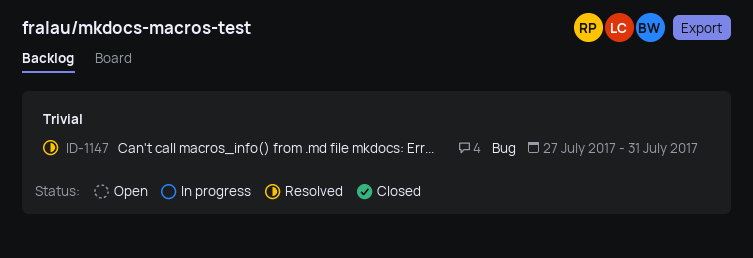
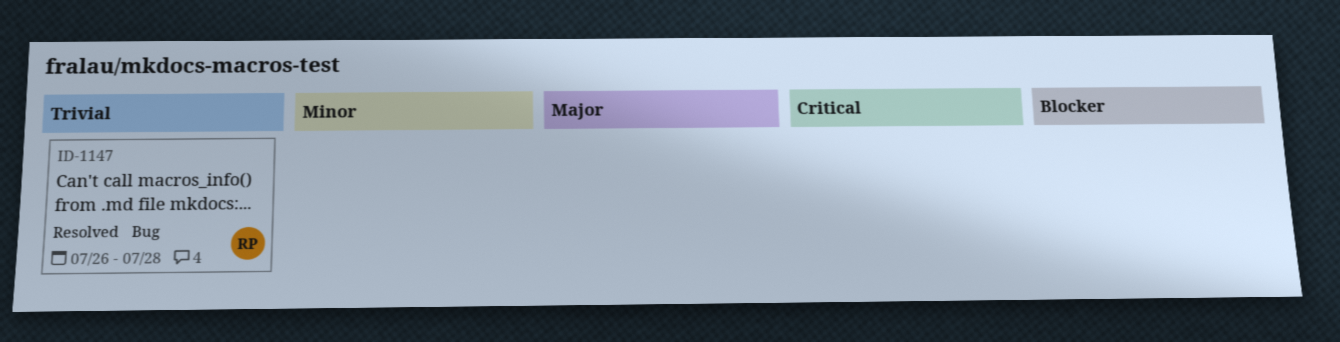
ID-1147, start: Jul 27 -> Jul 26
ID-1147, due: Jul 31 -> Jul 28

